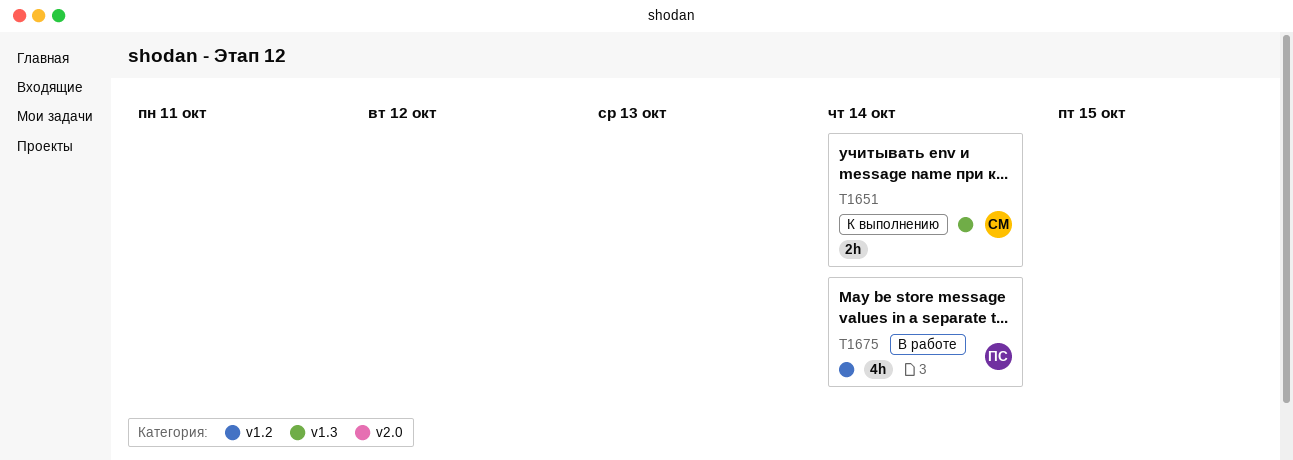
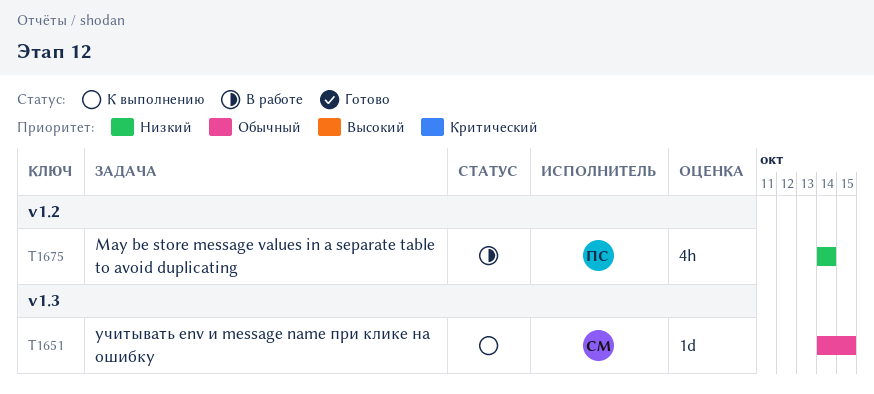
T1651, estimate: 2h -> 1d
T1651, due: Oct 14 -> Oct 15

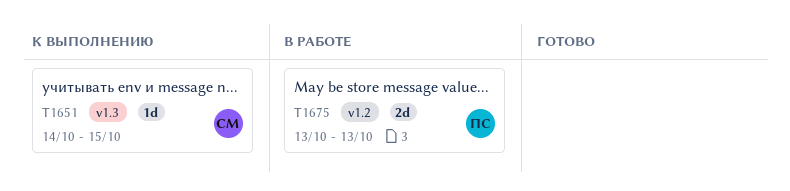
T1675, estimate: 4h -> 2d
T1675, start: Oct 14 -> Oct 13
T1675, due: Oct 14 -> Oct 13

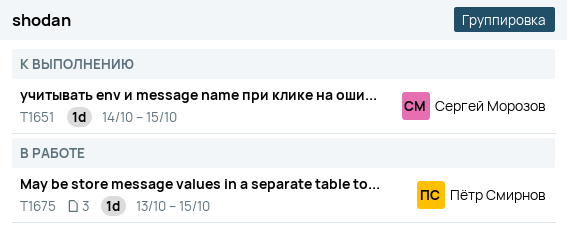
T1675, estimate: 2d -> 1d
T1675, due: Oct 13 -> Oct 15

